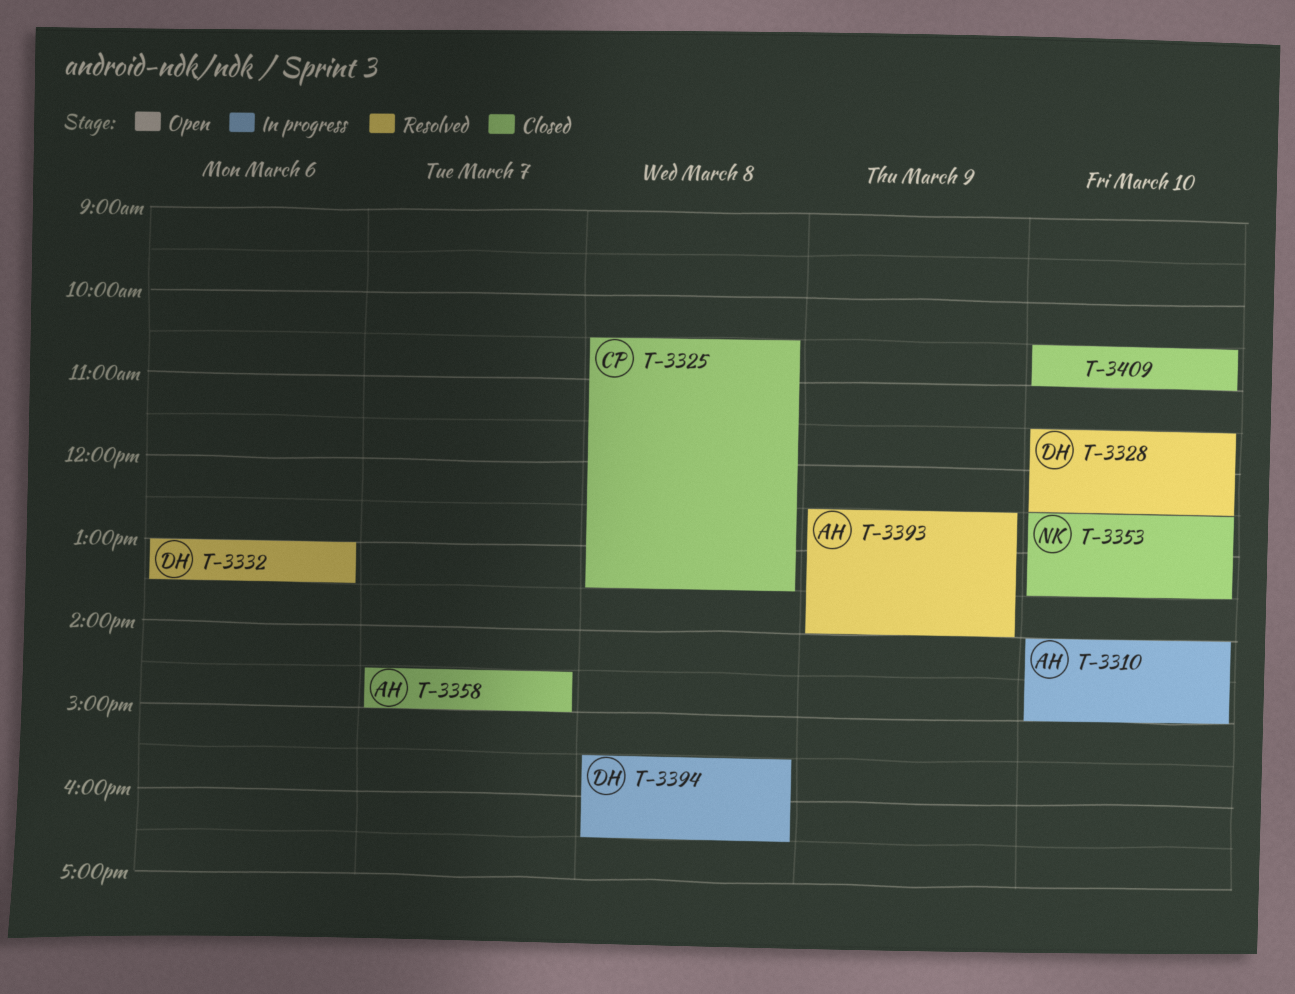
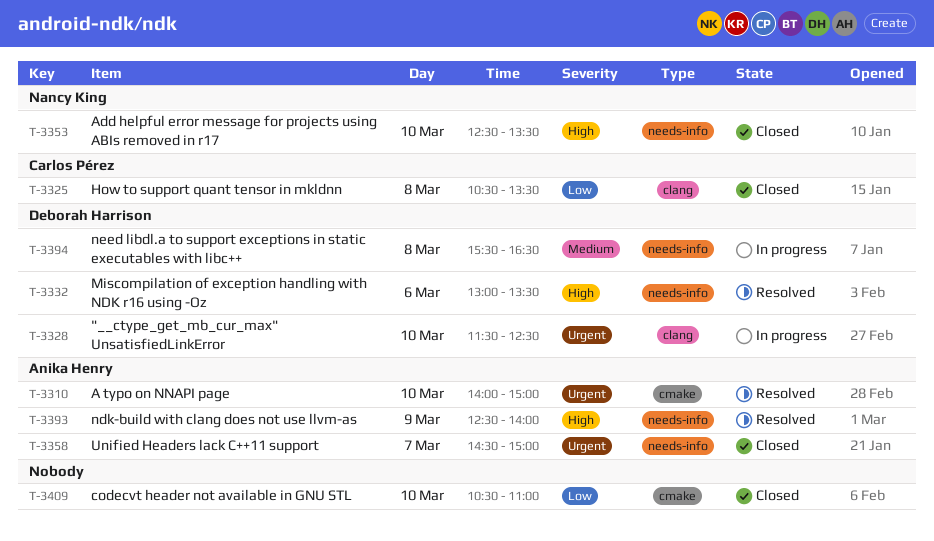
T-3310, status: In progress -> Resolved
T-3328, status: Resolved -> In progress

